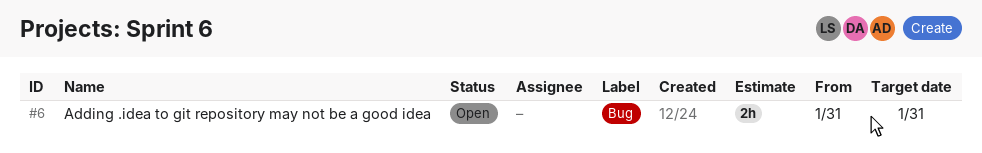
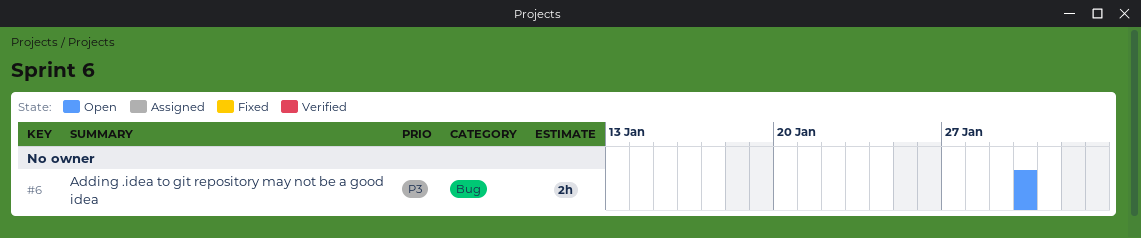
#6, start: Jan 31 -> Jan 30
#6, due: Jan 31 -> Jan 30

